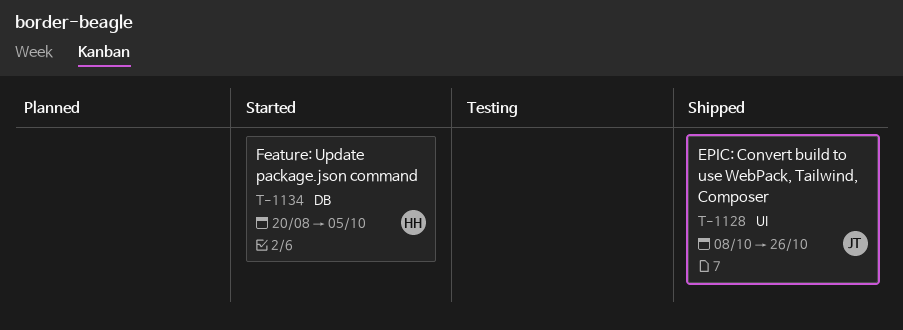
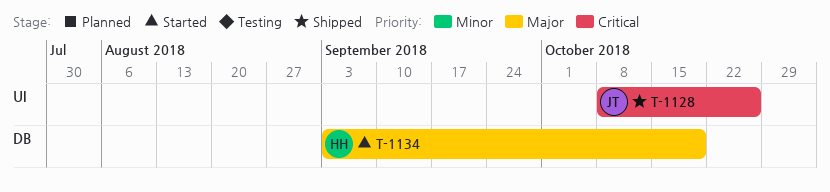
T-1134, start: Aug 20 -> Sep 3
T-1134, due: Oct 5 -> Oct 19

